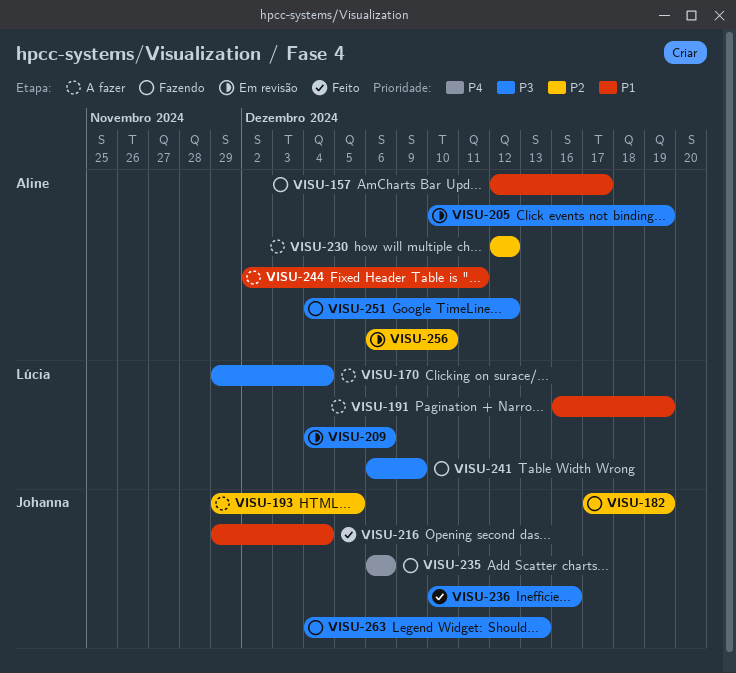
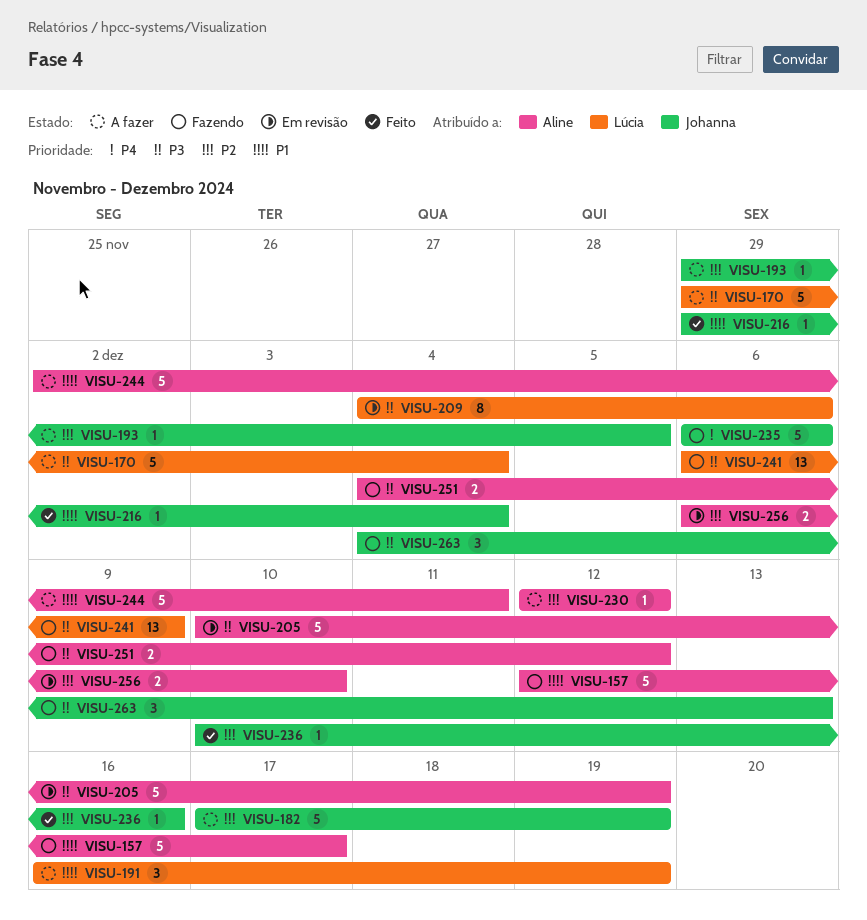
VISU-182, status: Fazendo -> A fazer
VISU-236, priority: P3 -> P2

